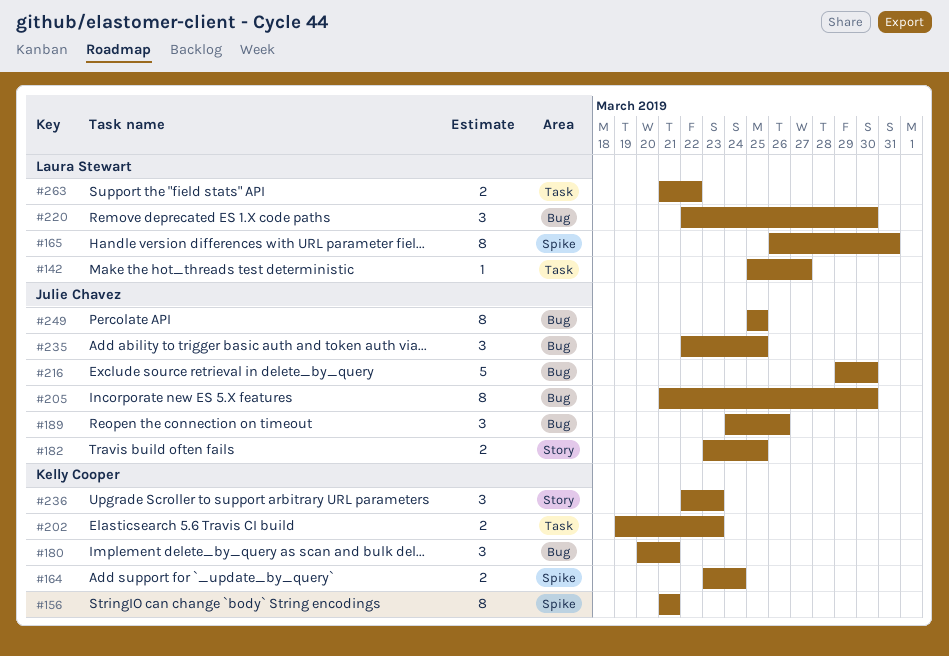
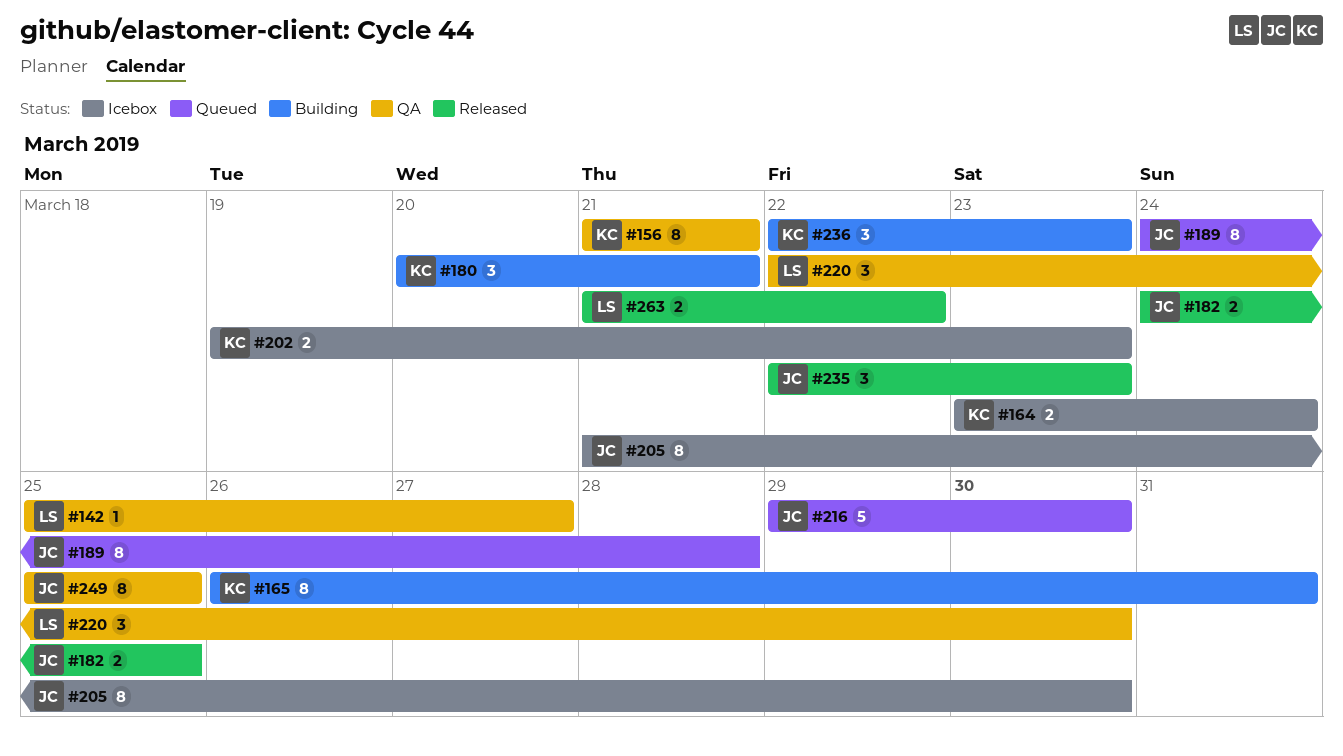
#165, owner: Laura Stewart -> Kelly Cooper
#182, start: Mar 23 -> Mar 24
#189, estimate: 3 -> 8
#189, due: Mar 26 -> Mar 28
#235, due: Mar 25 -> Mar 23

